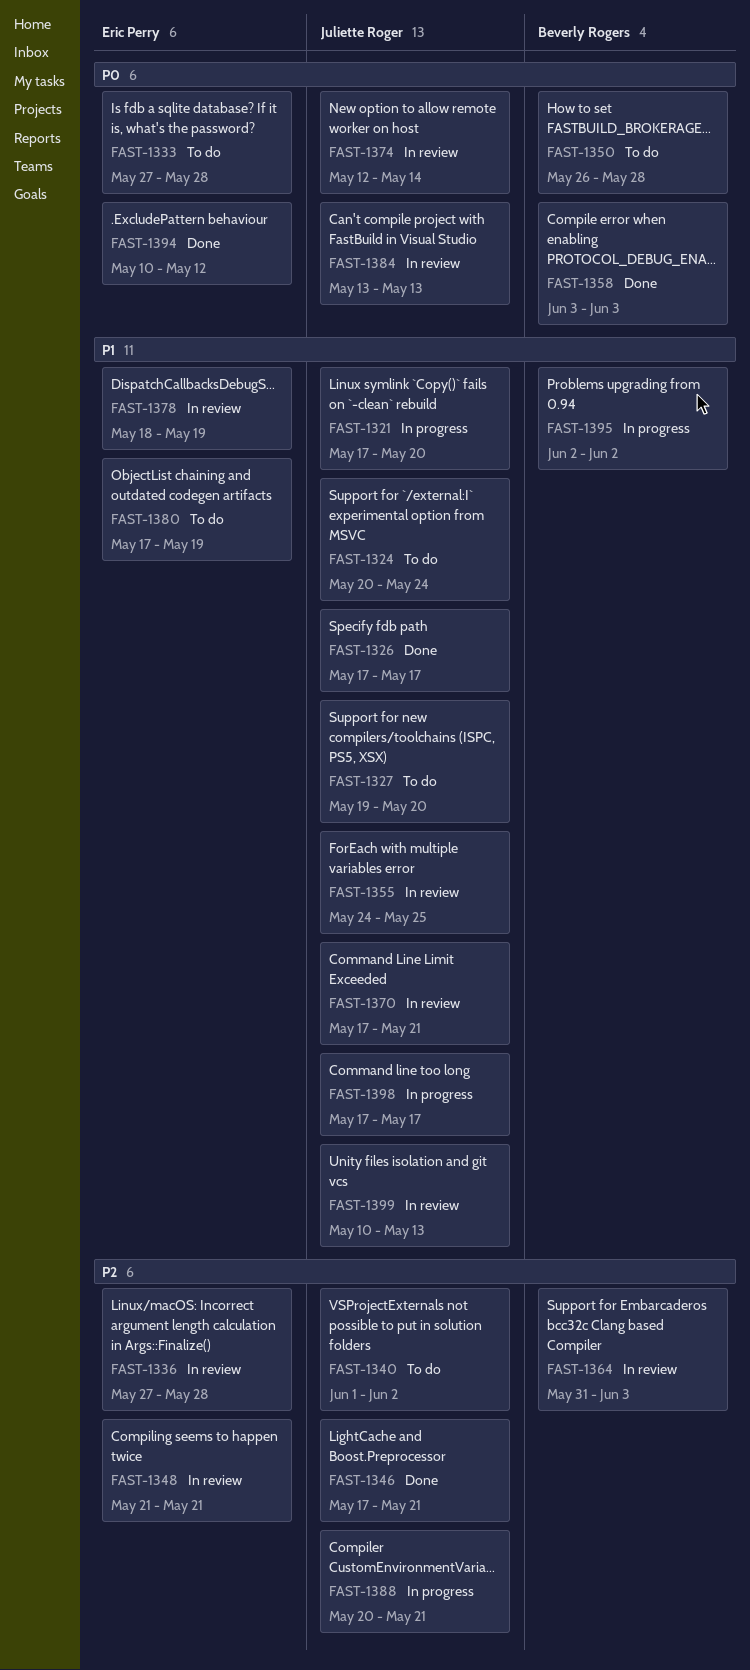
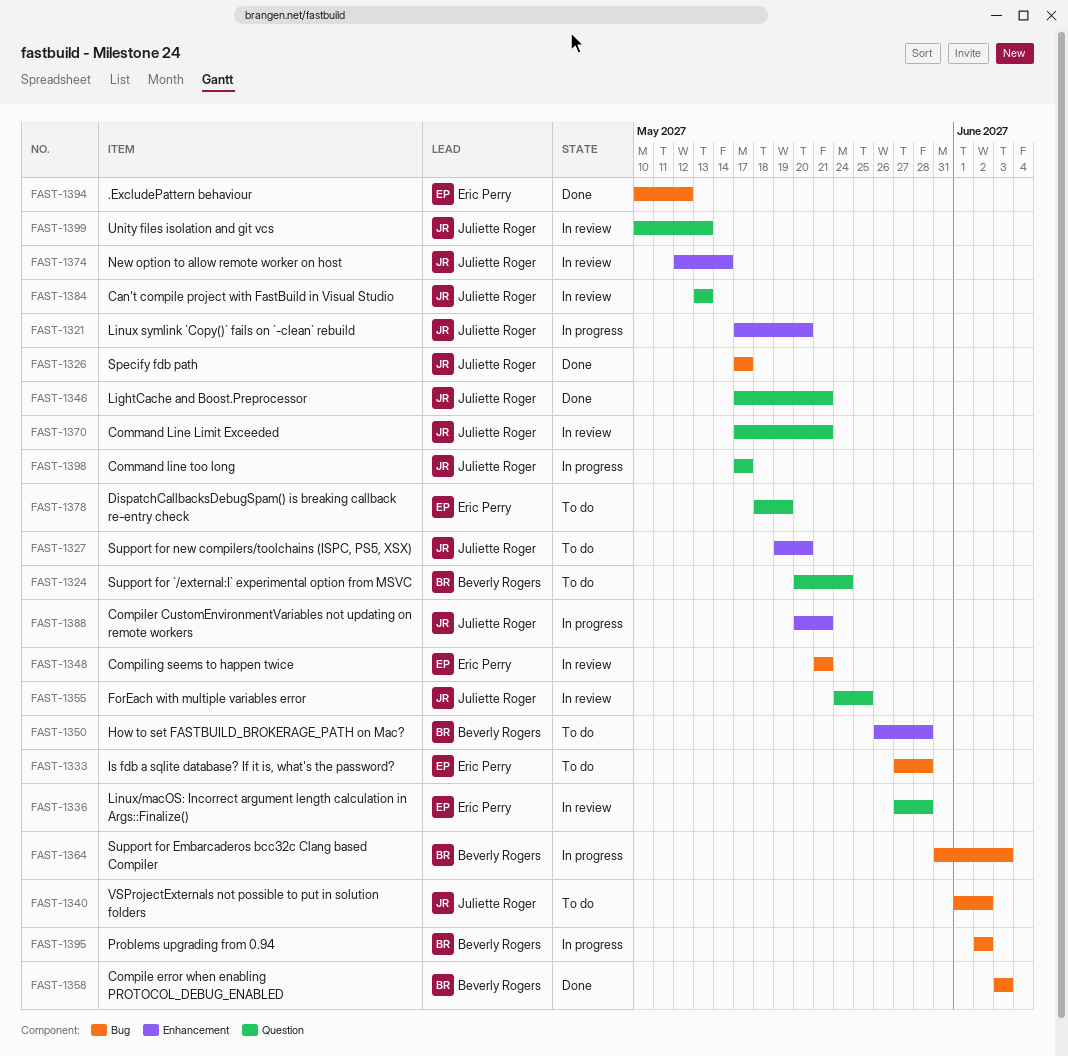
FAST-1324, owner: Juliette Roger -> Beverly Rogers
FAST-1364, status: In review -> In progress
FAST-1378, status: In review -> To do
FAST-1380: present -> none

